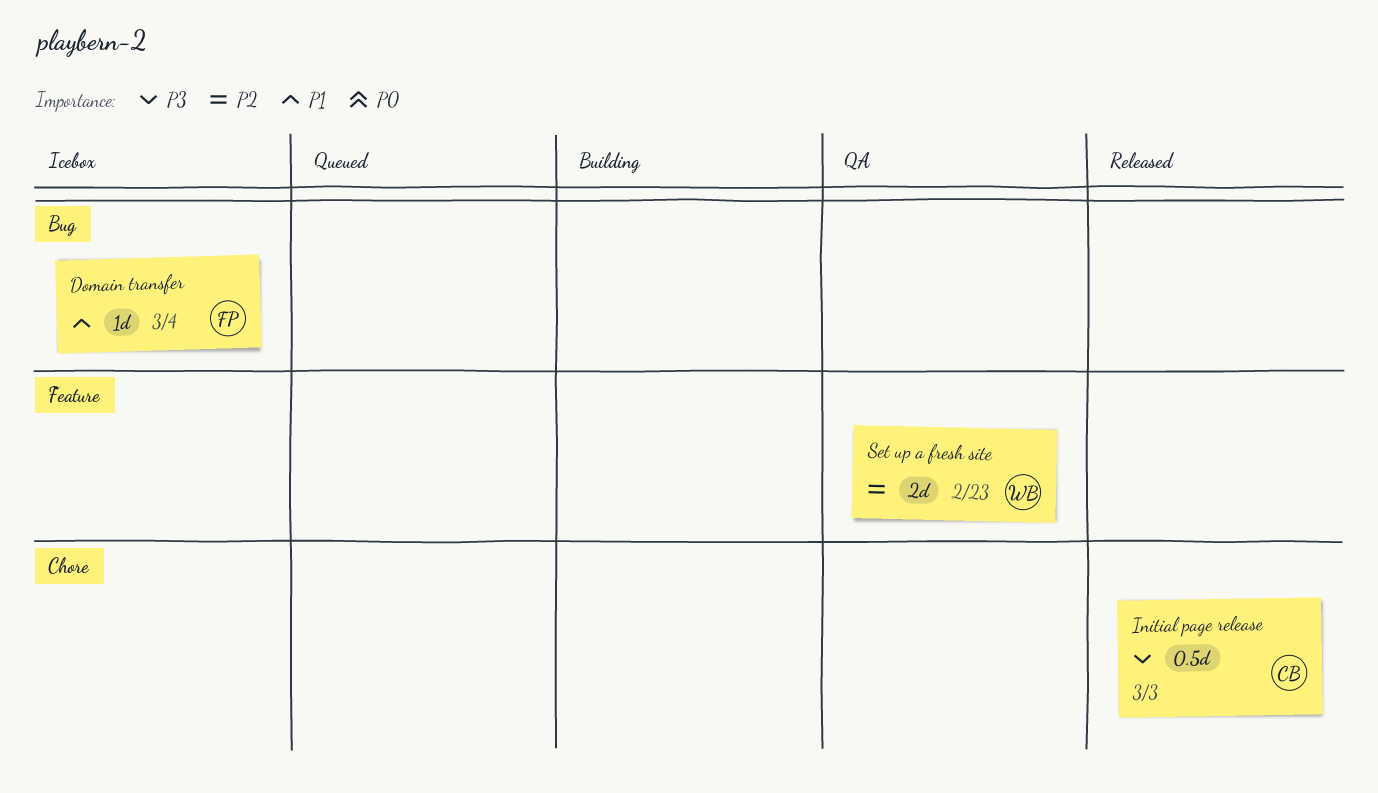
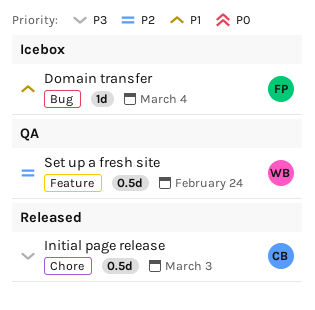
Set up a fresh site, estimate: 2d -> 0.5d
Set up a fresh site, due: Feb 23 -> Feb 24

